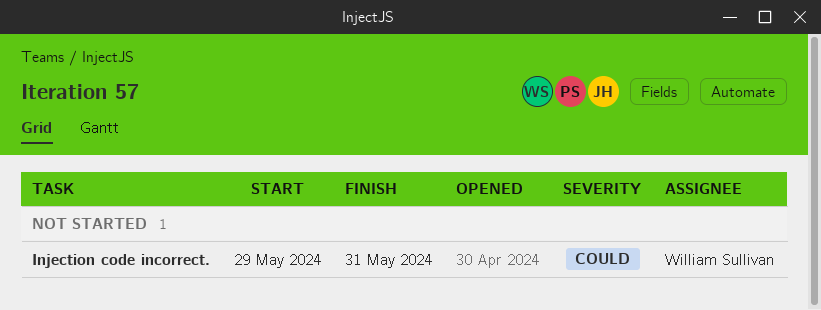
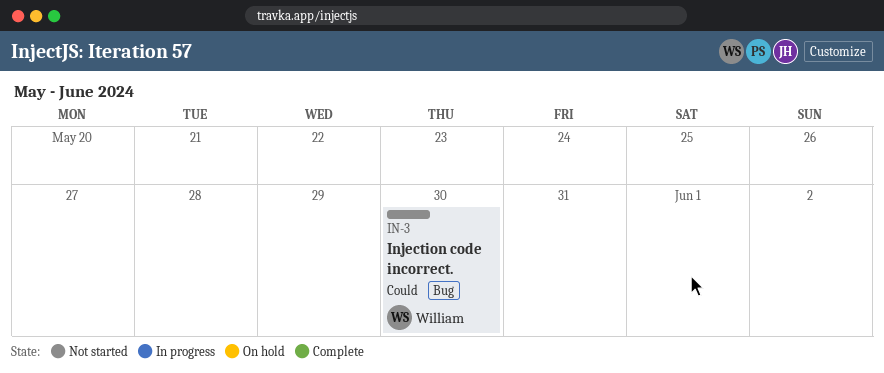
Injection code incorrect., due: May 31 -> May 30

